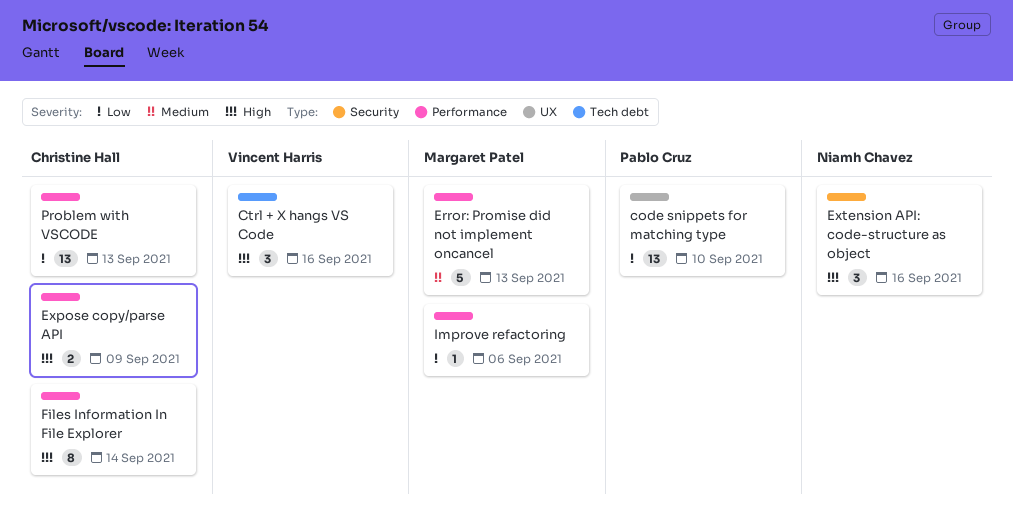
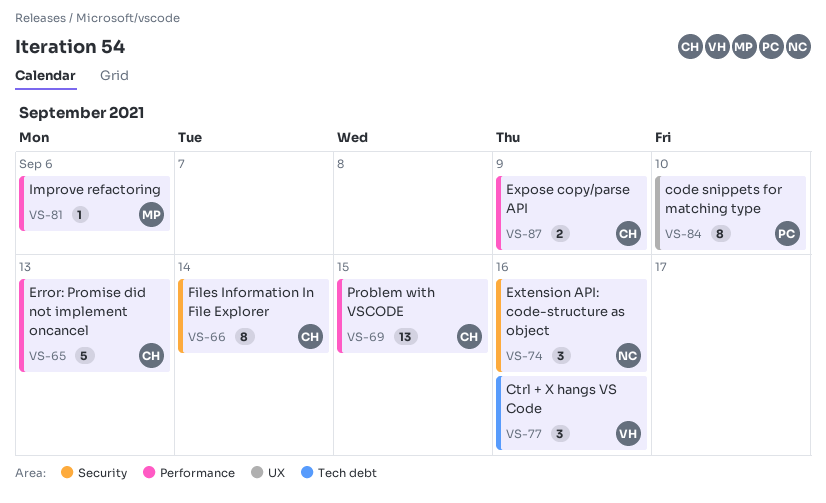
code snippets for matching type, estimate: 13 -> 8
Error: Promise did not implement oncancel, owner: Margaret Patel -> Christine Hall
Files Information In File Explorer, label: Performance -> Security
Problem with VSCODE, due: Sep 13 -> Sep 15

